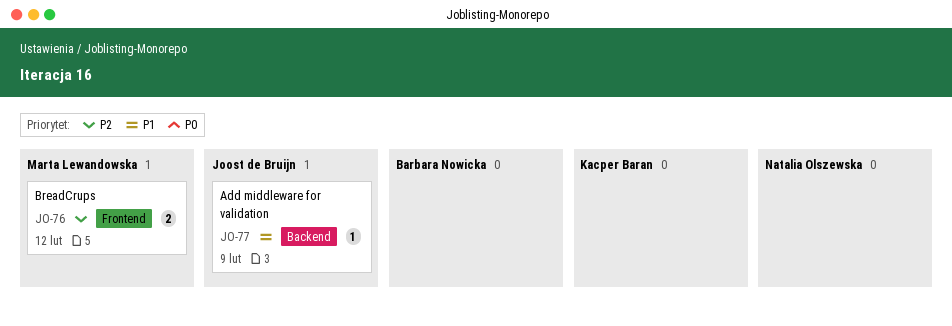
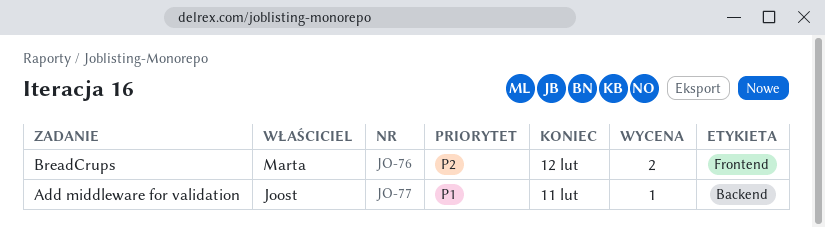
JO-77, due: Feb 9 -> Feb 11

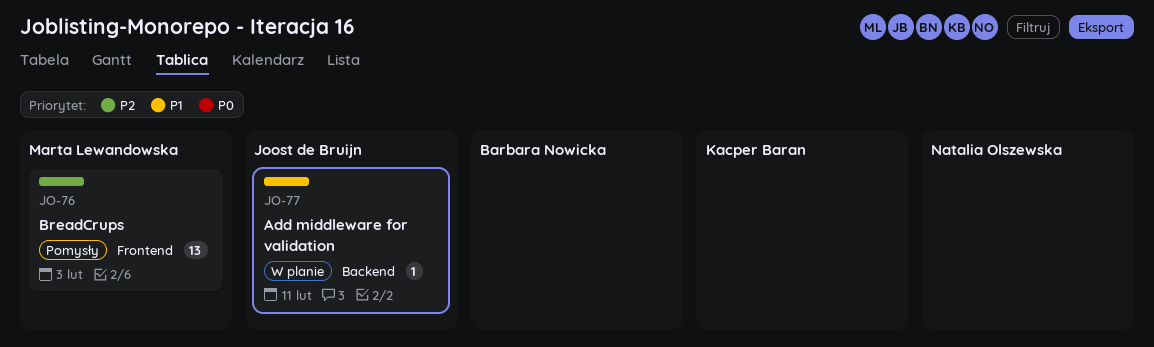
JO-76, estimate: 2 -> 13
JO-76, due: Feb 12 -> Feb 3

